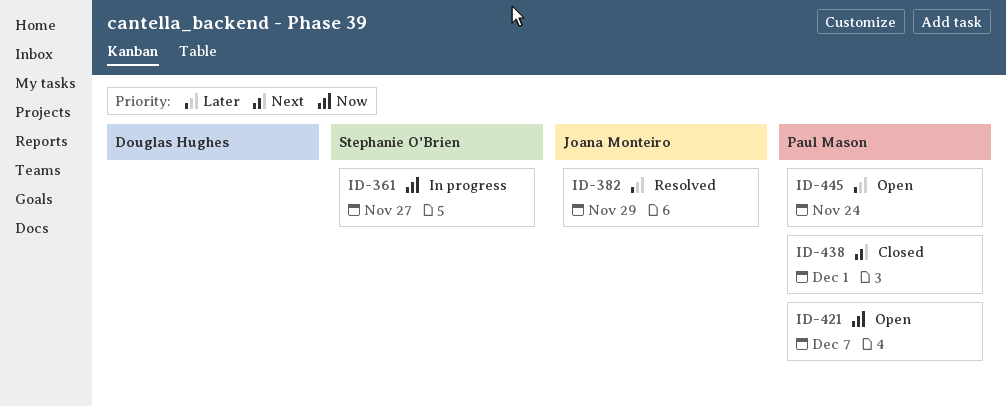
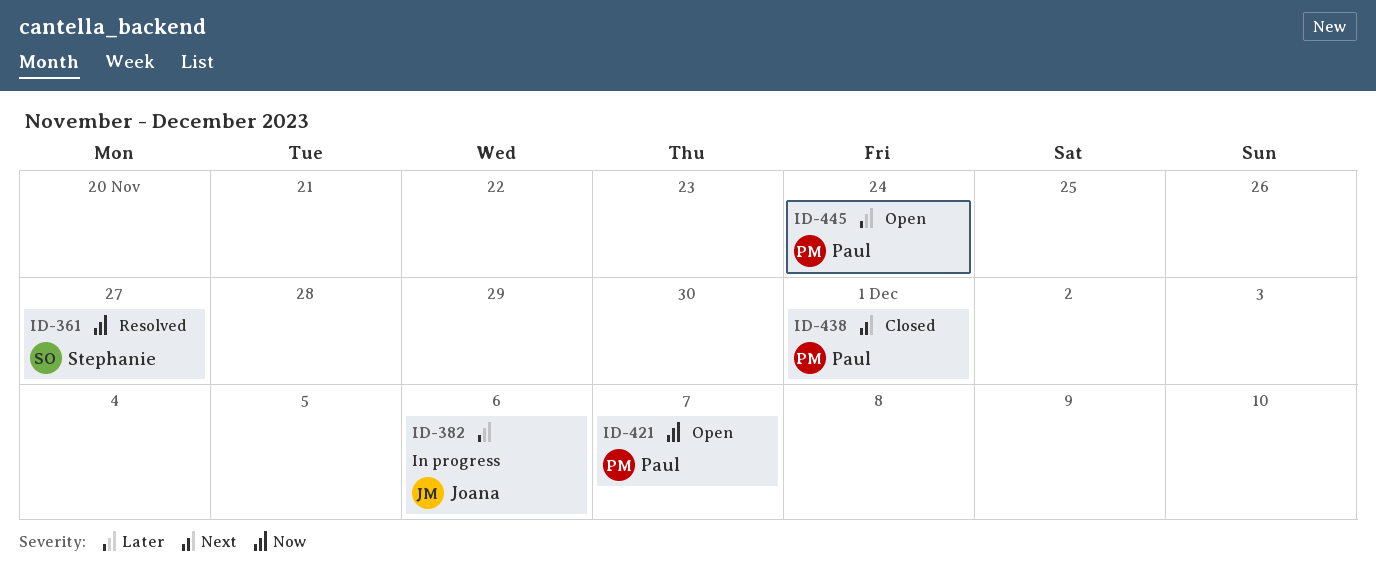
ID-361, status: In progress -> Resolved
ID-382, status: Resolved -> In progress
ID-382, due: Nov 29 -> Dec 6

